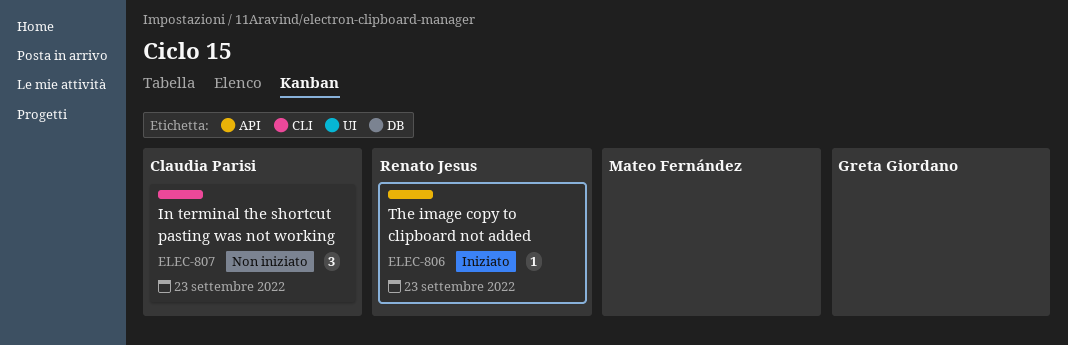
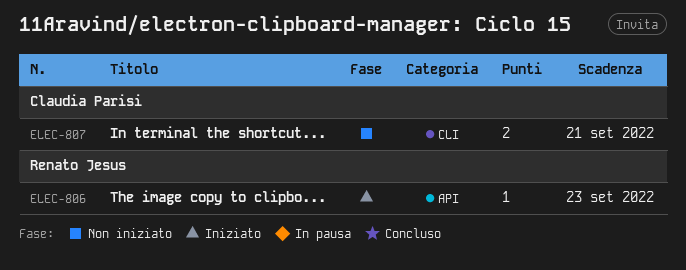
ELEC-807, estimate: 3 -> 2
ELEC-807, due: Sep 23 -> Sep 21

